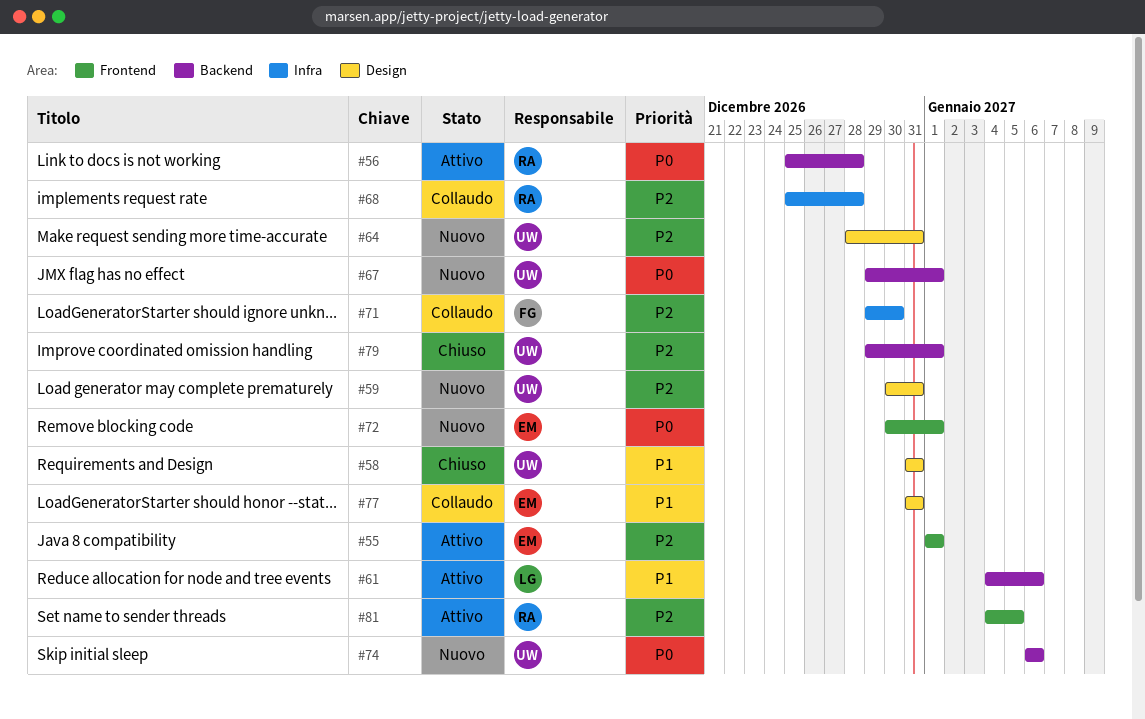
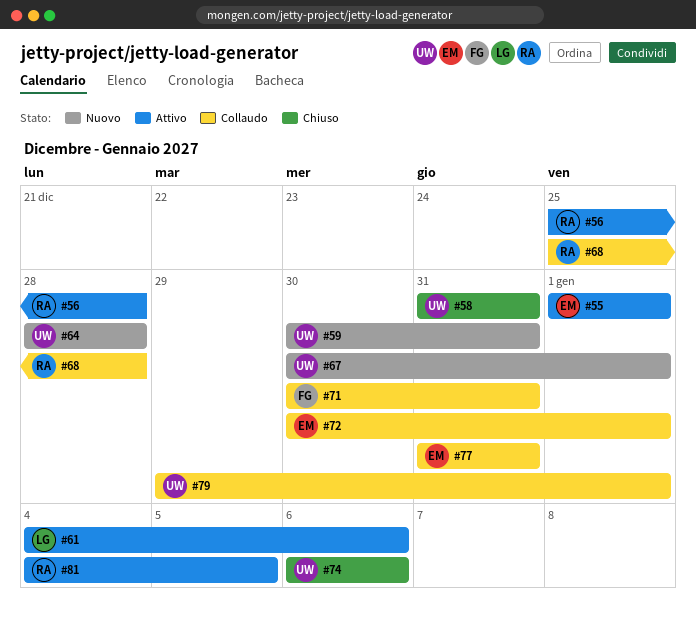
#64, due: Dec 31 -> Dec 28
#67, start: Dec 29 -> Dec 30
#71, start: Dec 29 -> Dec 30
#71, due: Dec 30 -> Dec 31
#72, status: Nuovo -> Collaudo
#74, status: Nuovo -> Chiuso
#79, status: Chiuso -> Collaudo

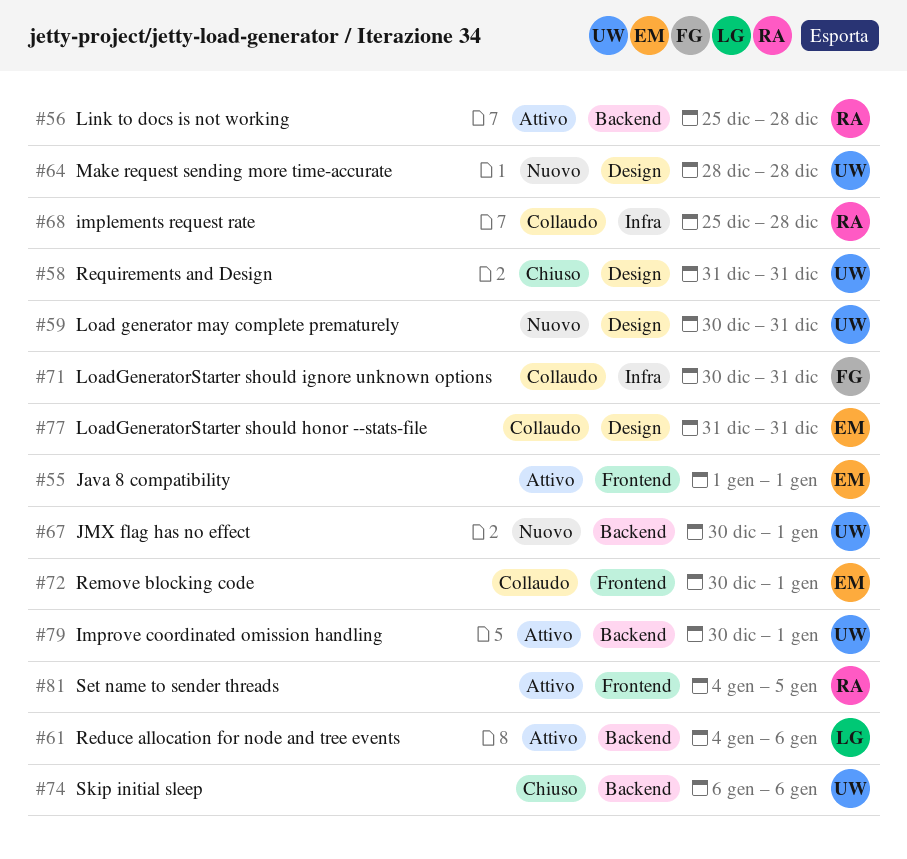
#79, status: Collaudo -> Attivo
#79, start: Dec 29 -> Dec 30

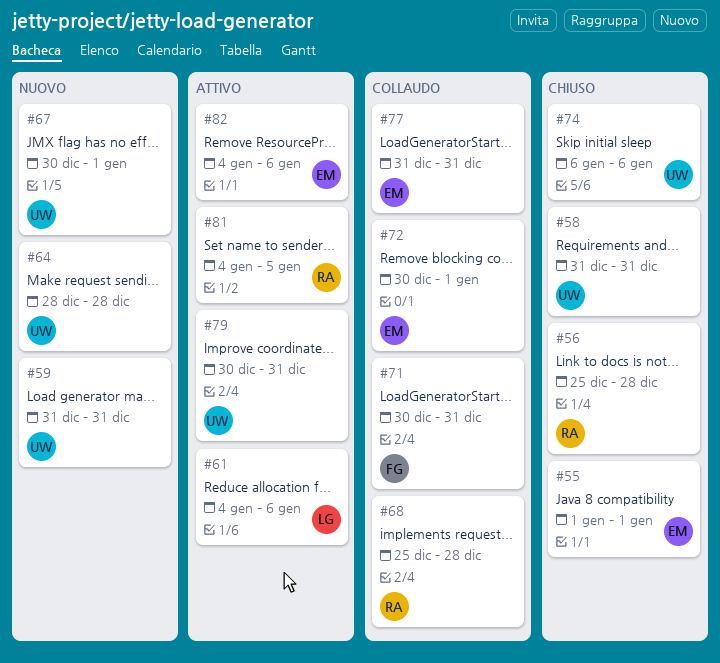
#55, status: Attivo -> Chiuso
#56, status: Attivo -> Chiuso
#59, start: Dec 30 -> Dec 31
#79, due: Jan 1 -> Dec 31
#82: none -> present

